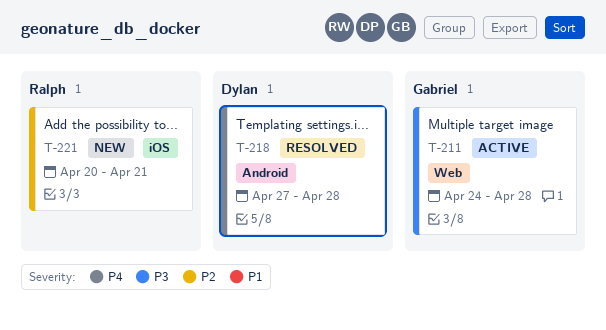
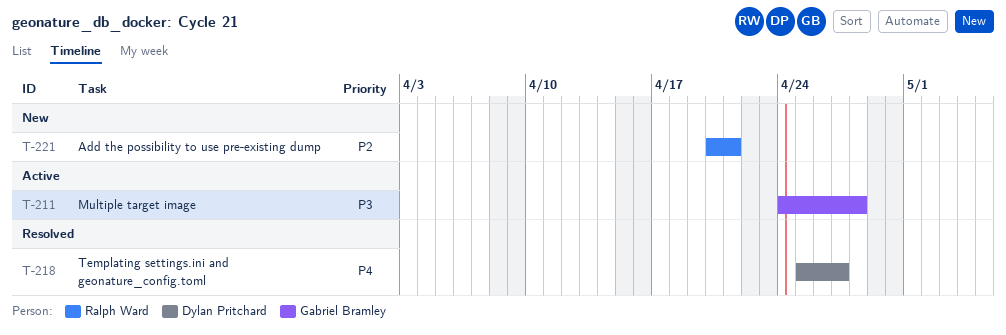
T-218, start: Apr 27 -> Apr 25
T-218, due: Apr 28 -> Apr 27

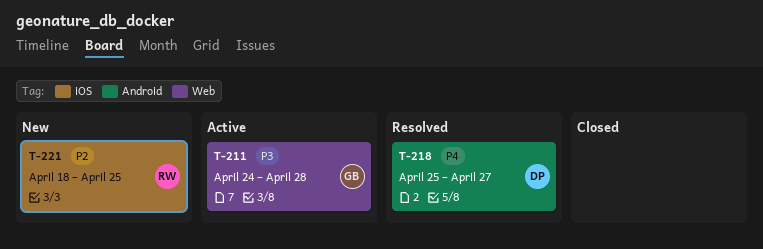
T-221, start: Apr 20 -> Apr 18
T-221, due: Apr 21 -> Apr 25

